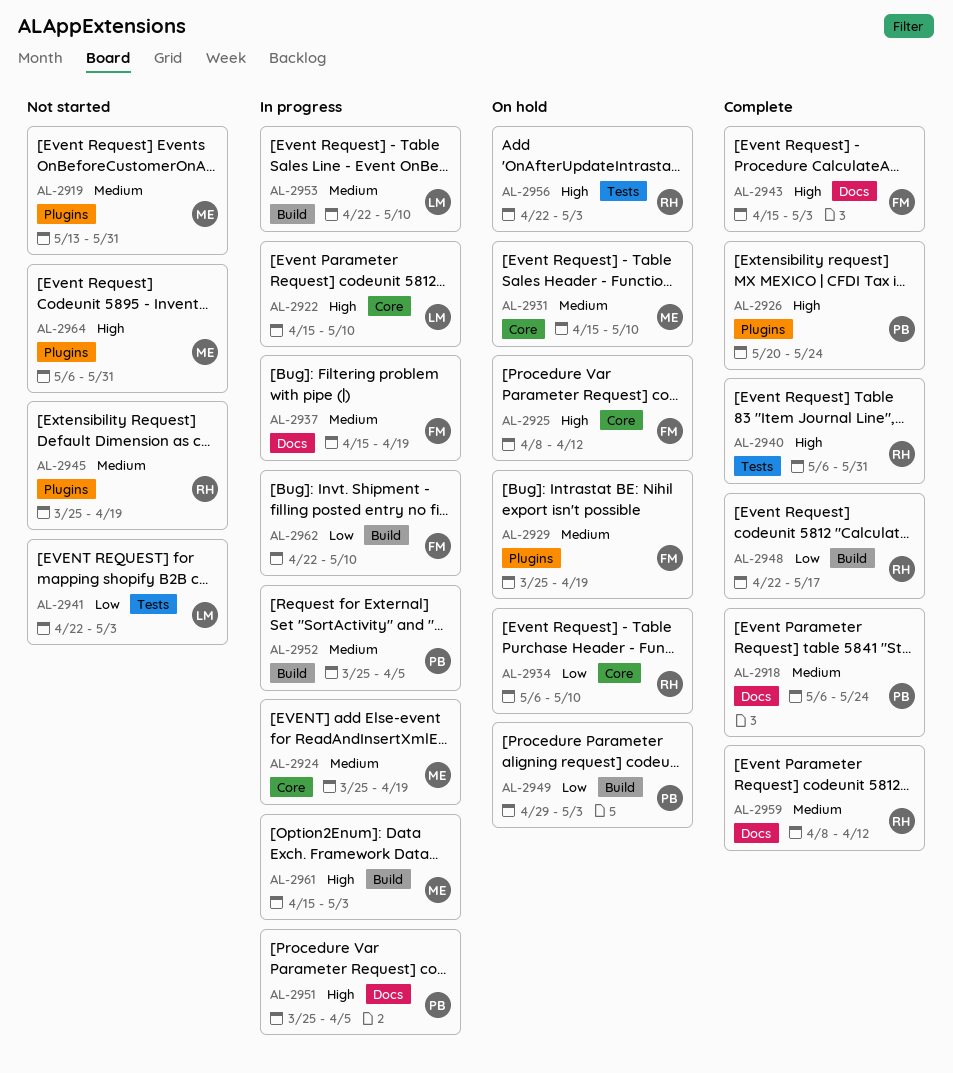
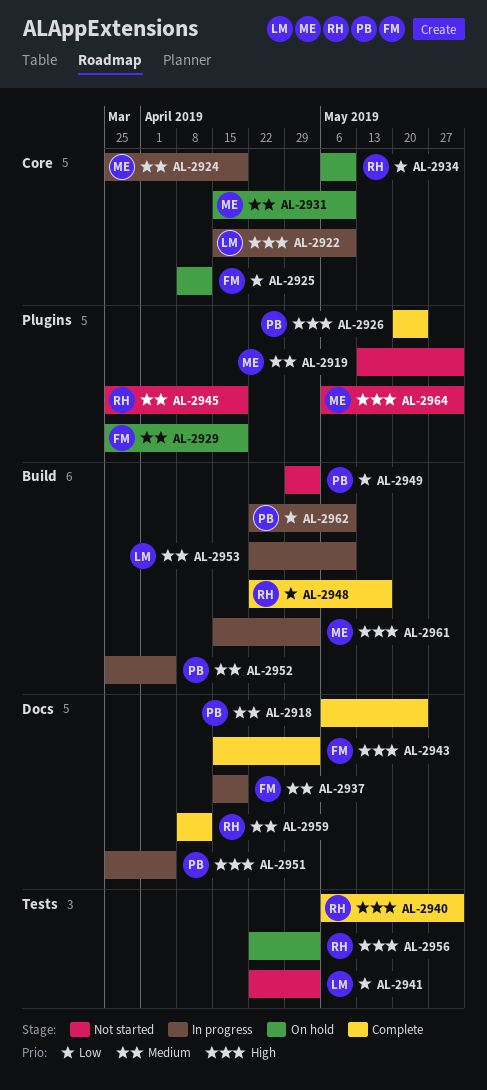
AL-2925, priority: High -> Low
AL-2949, status: On hold -> Not started
AL-2962, owner: FM -> PB

